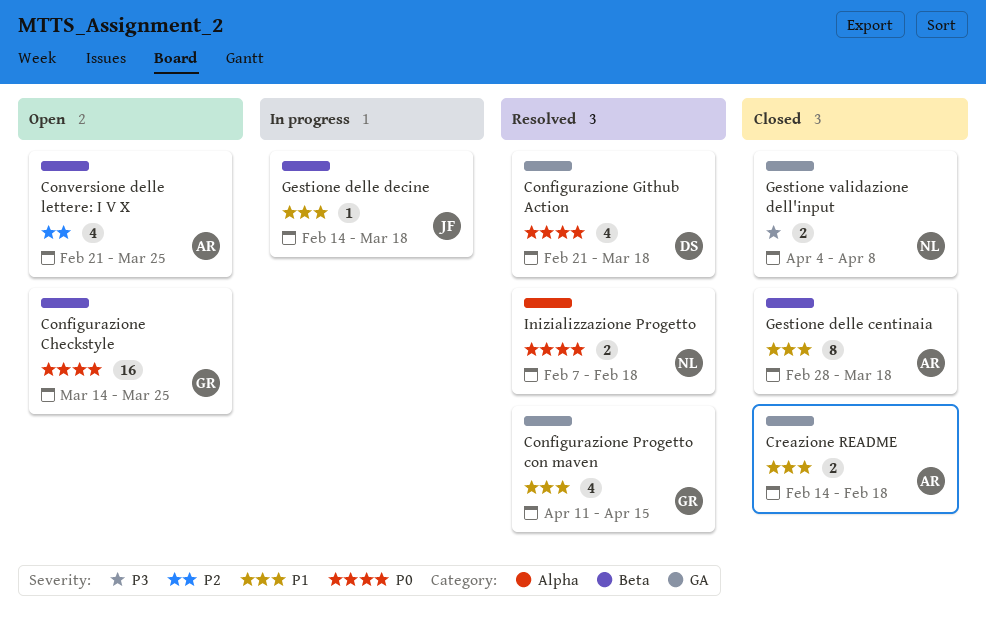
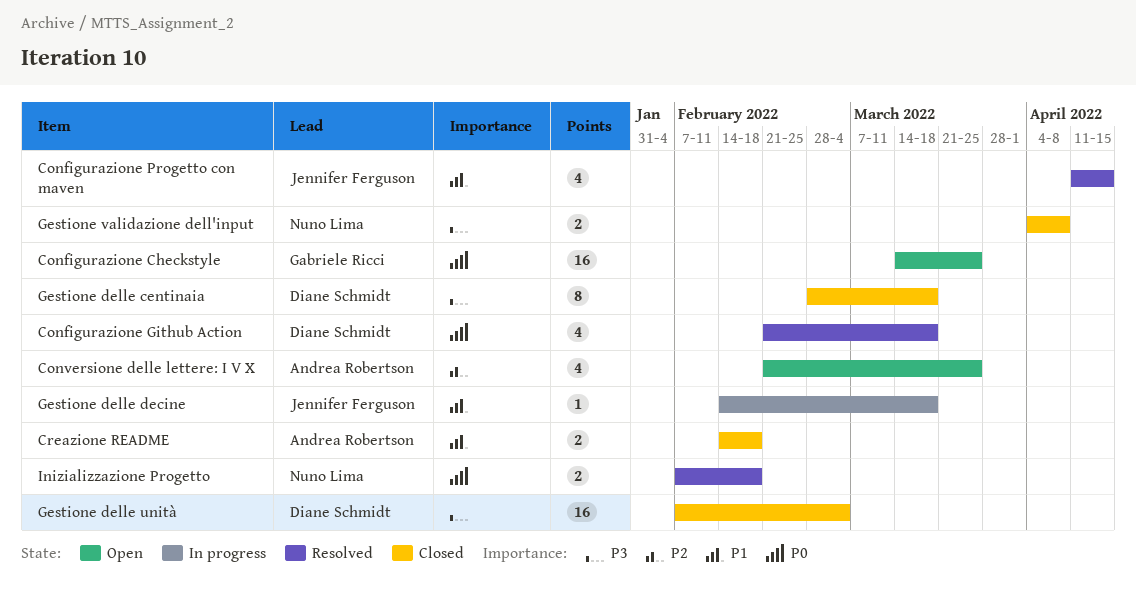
Configurazione Progetto con maven, owner: Gabriele Ricci -> Jennifer Ferguson
Gestione delle centinaia, owner: Andrea Robertson -> Diane Schmidt
Gestione delle centinaia, priority: P1 -> P3
Gestione delle unità: none -> present

